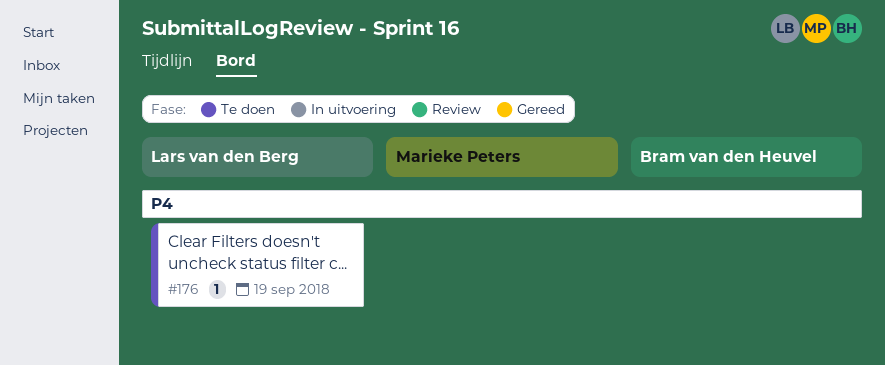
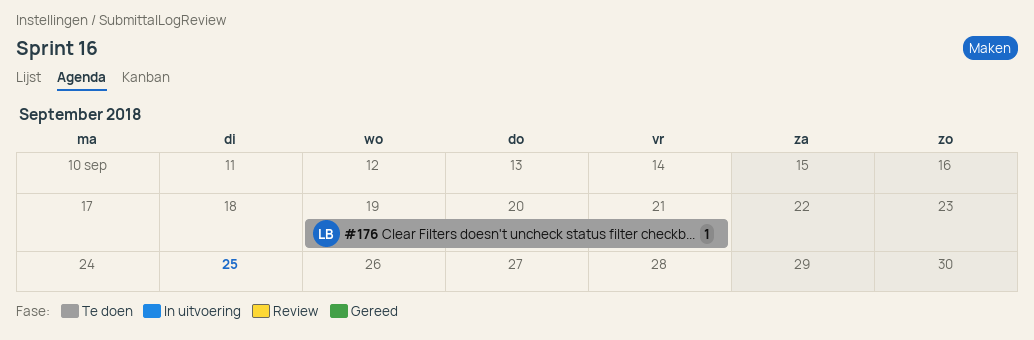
#176, due: Sep 19 -> Sep 21

